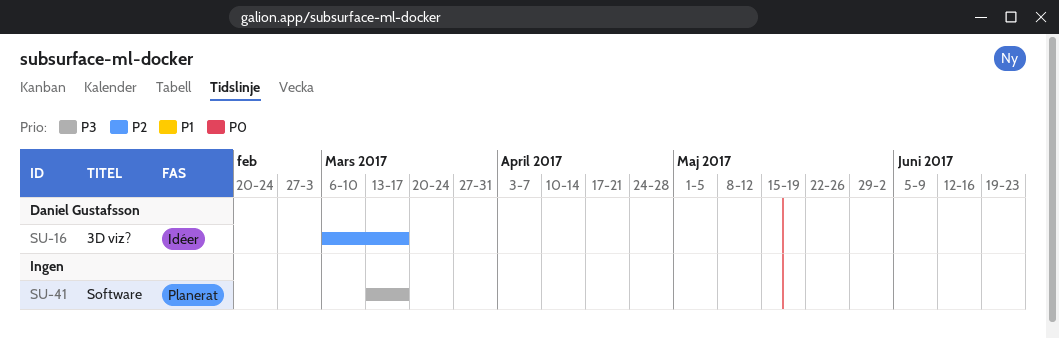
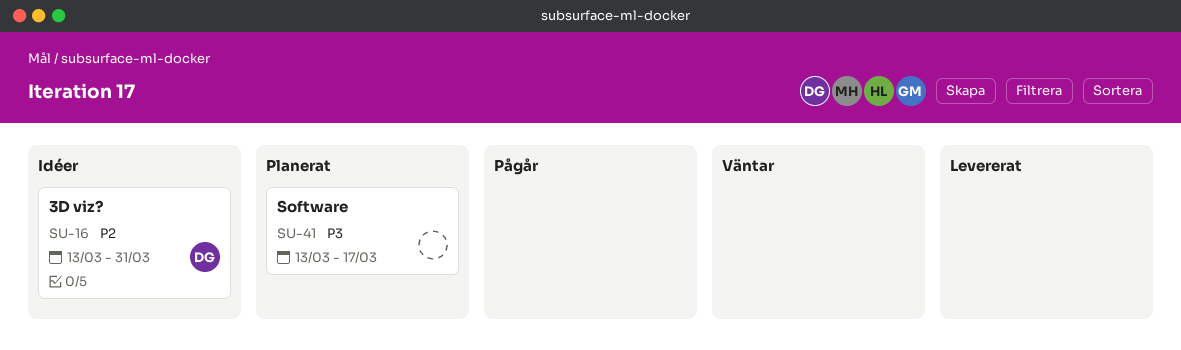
SU-16, start: Mar 6 -> Mar 13
SU-16, due: Mar 17 -> Mar 31

